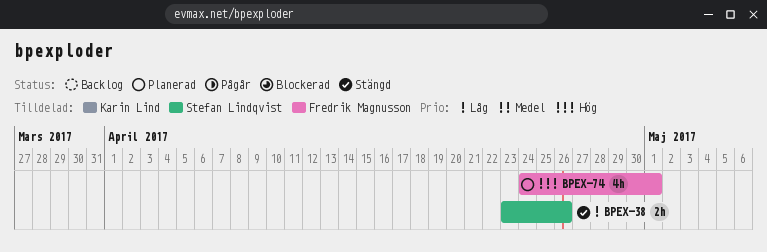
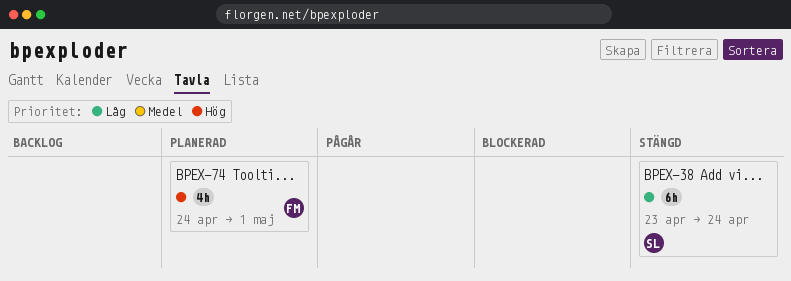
BPEX-38, estimate: 2h -> 6h
BPEX-38, due: Apr 26 -> Apr 24

